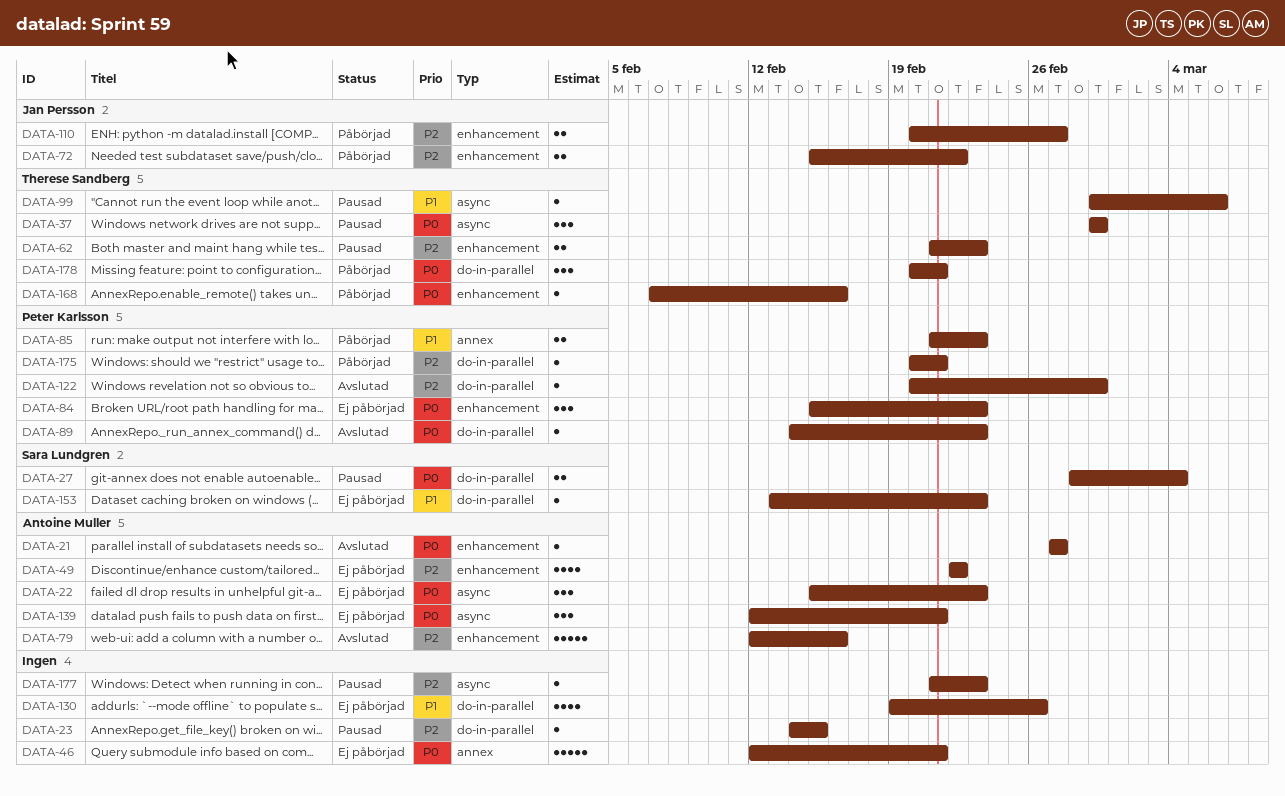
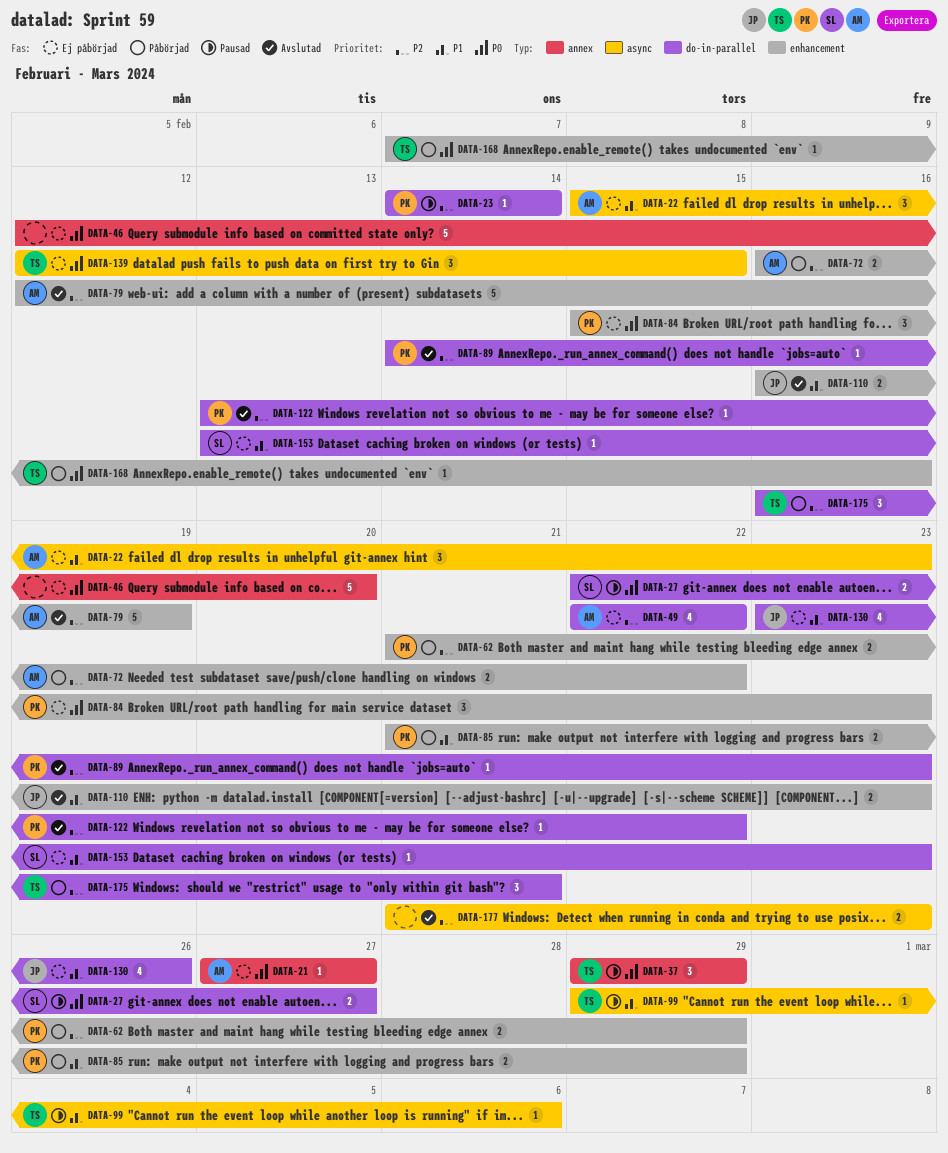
DATA-21, status: Avslutad -> Ej påbörjad
DATA-21, label: enhancement -> annex
DATA-22, priority: P0 -> P1
DATA-23, owner: none -> Peter Karlsson
DATA-23, due: Feb 15 -> Feb 14
DATA-27, start: Feb 28 -> Feb 22
DATA-27, due: Mar 4 -> Feb 27
DATA-37, label: async -> annex
DATA-46, due: Feb 21 -> Feb 20
DATA-49, label: enhancement -> do-in-parallel
DATA-62, status: Pausad -> Påbörjad
DATA-62, owner: Therese Sandberg -> Peter Karlsson
DATA-62, due: Feb 23 -> Feb 29
DATA-72, owner: Jan Persson -> Antoine Muller
DATA-72, start: Feb 15 -> Feb 16
DATA-79, due: Feb 16 -> Feb 19
DATA-85, label: annex -> enhancement
DATA-85, due: Feb 23 -> Feb 29
DATA-89, priority: P0 -> P2
DATA-110, status: Påbörjad -> Avslutad
DATA-110, priority: P2 -> P1
DATA-110, start: Feb 20 -> Feb 16
DATA-110, due: Feb 27 -> Feb 23
DATA-122, start: Feb 20 -> Feb 13
DATA-122, due: Feb 29 -> Feb 22
DATA-130, owner: none -> Jan Persson
DATA-130, start: Feb 19 -> Feb 23
DATA-139, owner: Antoine Muller -> Therese Sandberg
DATA-139, due: Feb 21 -> Feb 15
DATA-175, owner: Peter Karlsson -> Therese Sandberg
DATA-175, estimate: 1 -> 3
DATA-175, start: Feb 20 -> Feb 16
DATA-177, status: Pausad -> Avslutad
DATA-177, estimate: 1 -> 2
DATA-178: present -> none

